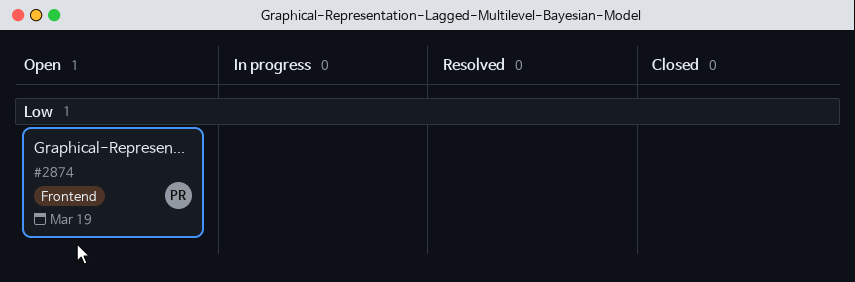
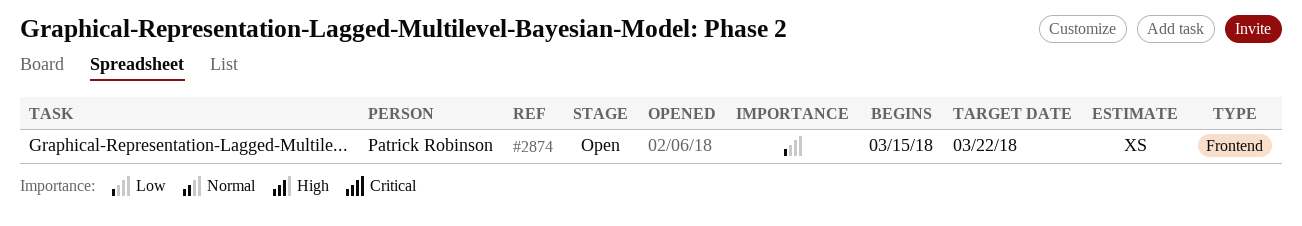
#2874, due: Mar 19 -> Mar 22

